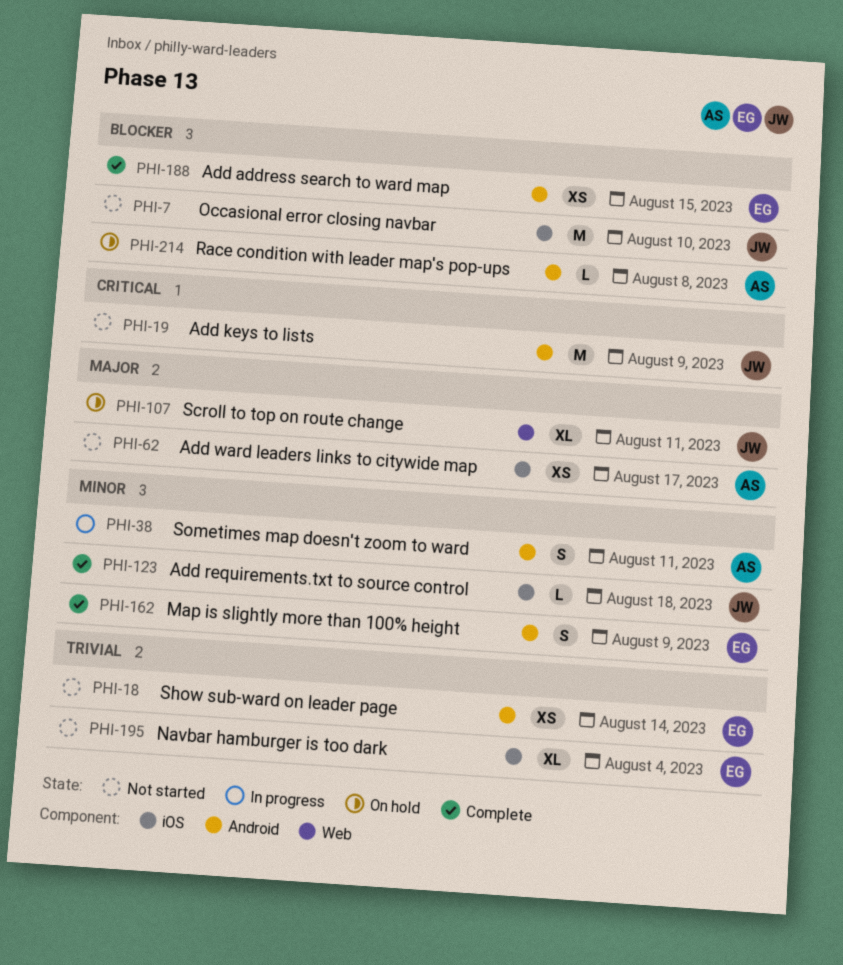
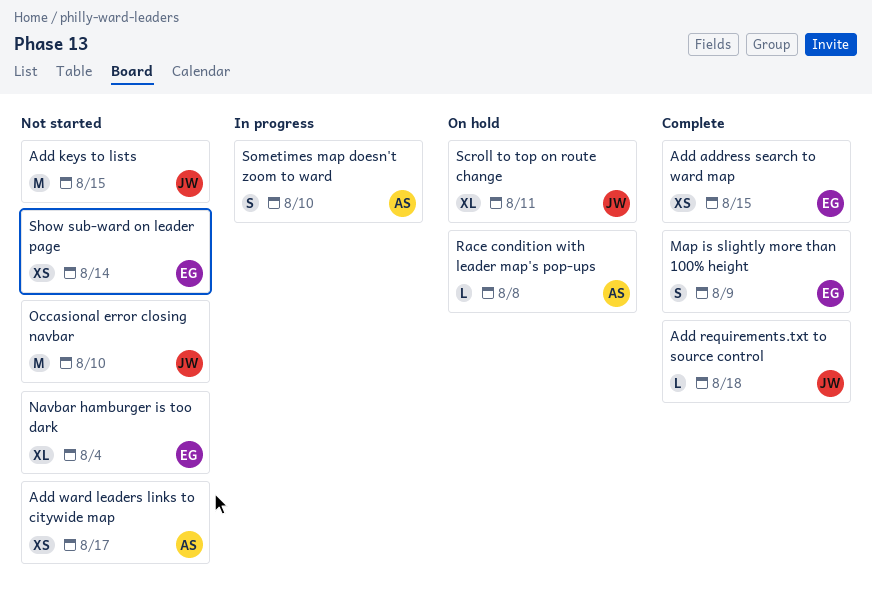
Add keys to lists, due: Aug 9 -> Aug 15
Sometimes map doesn't zoom to ward, due: Aug 11 -> Aug 10

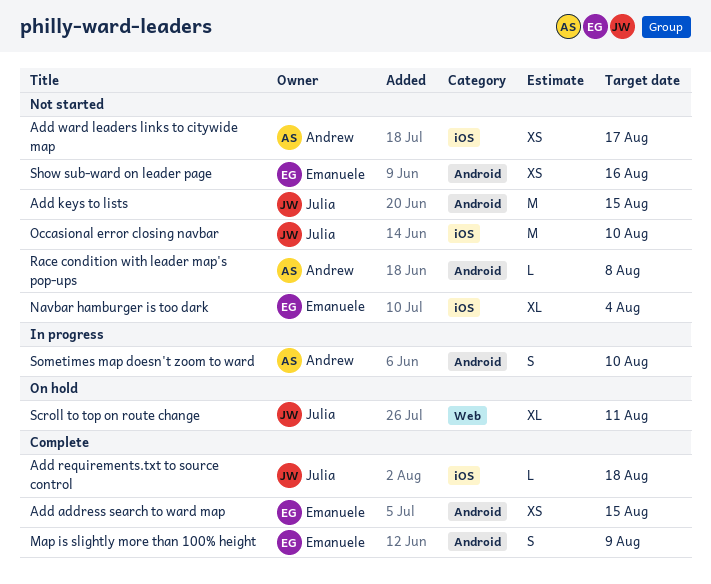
Race condition with leader map's pop-ups, status: On hold -> Not started
Show sub-ward on leader page, due: Aug 14 -> Aug 16

